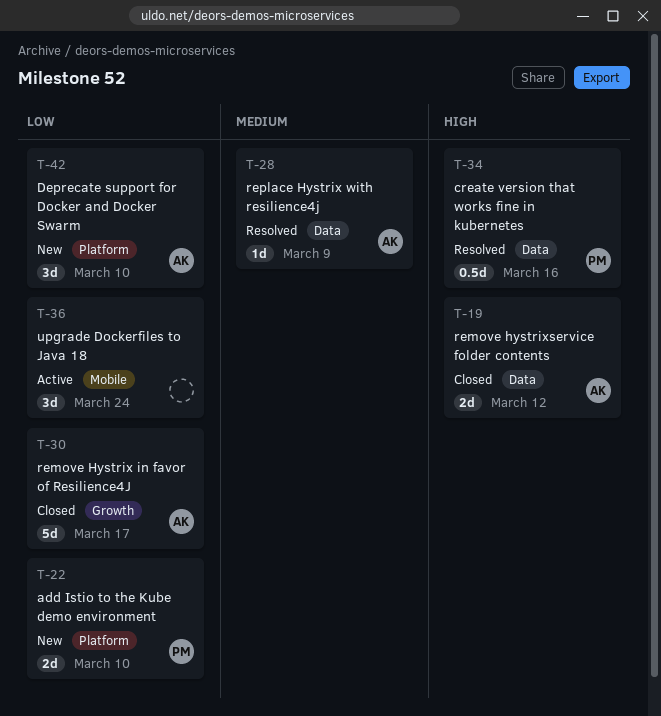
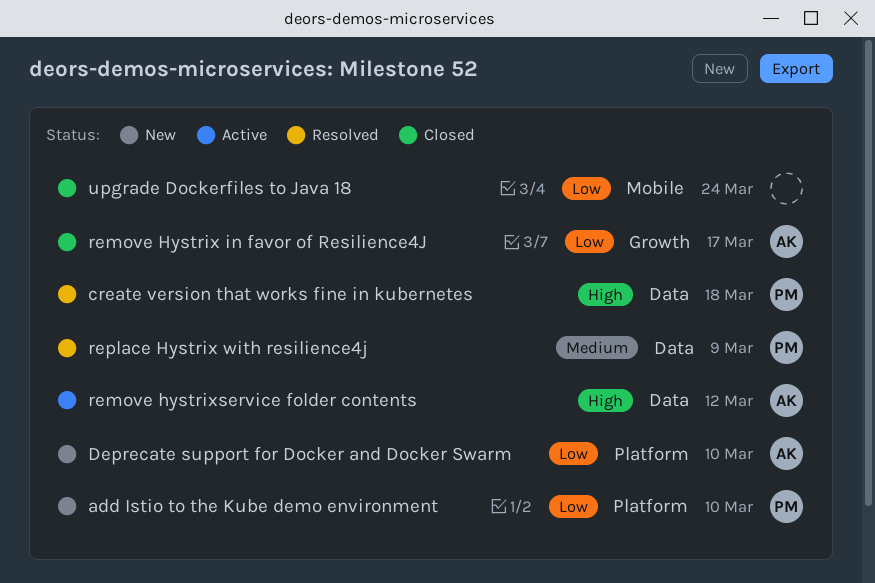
create version that works fine in kubernetes, due: Mar 16 -> Mar 18
remove hystrixservice folder contents, status: Closed -> Active
replace Hystrix with resilience4j, owner: AK -> PM
upgrade Dockerfiles to Java 18, status: Active -> Closed

